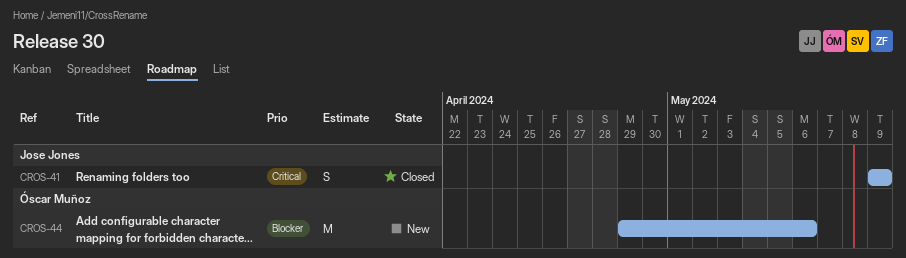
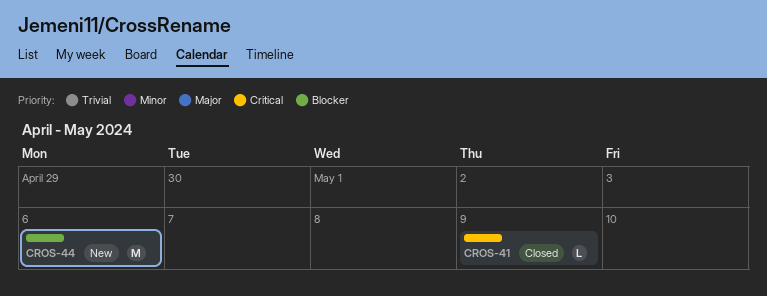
CROS-41, estimate: S -> L

